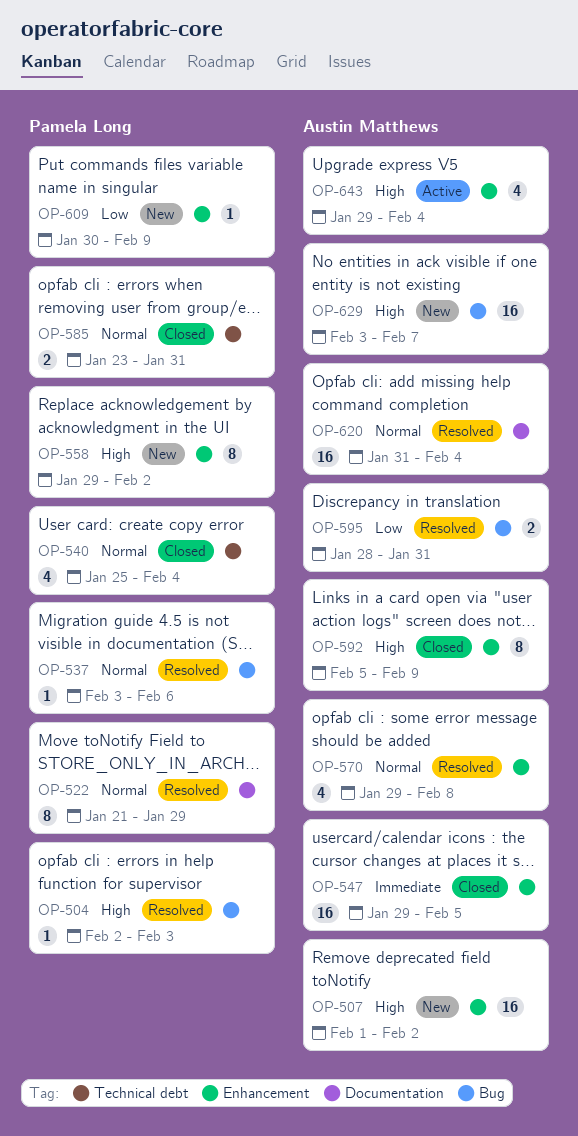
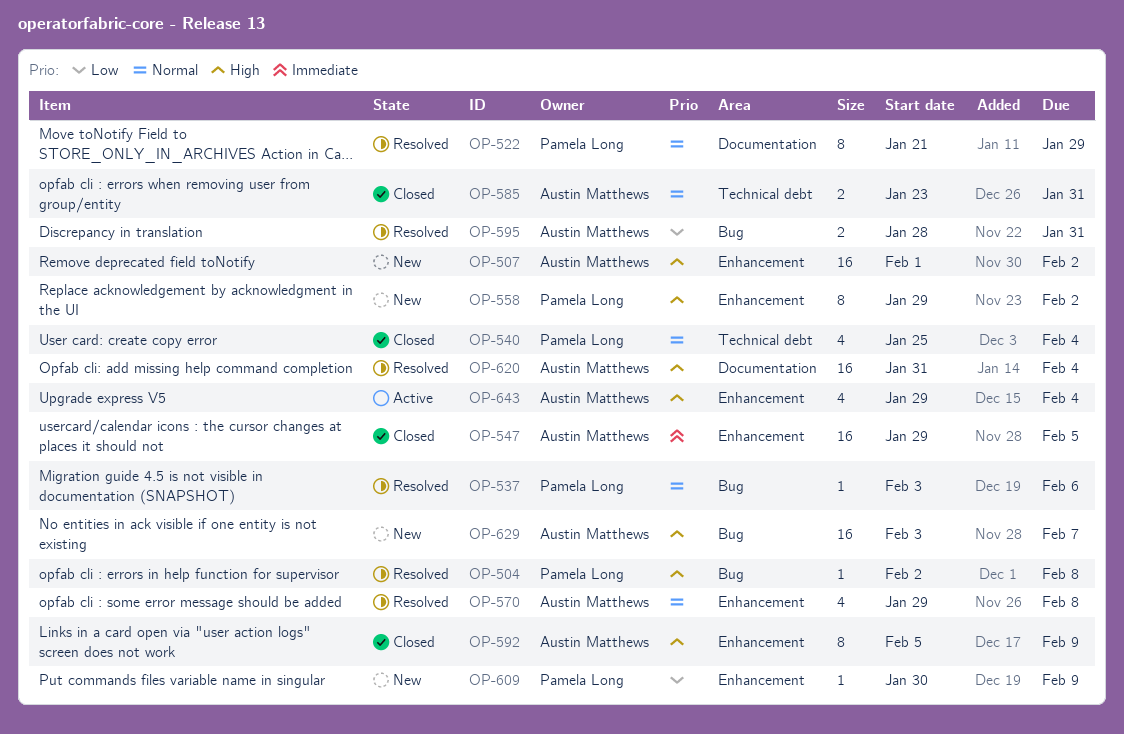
OP-504, due: Feb 3 -> Feb 8
OP-585, owner: Pamela Long -> Austin Matthews
OP-620, priority: Normal -> High

